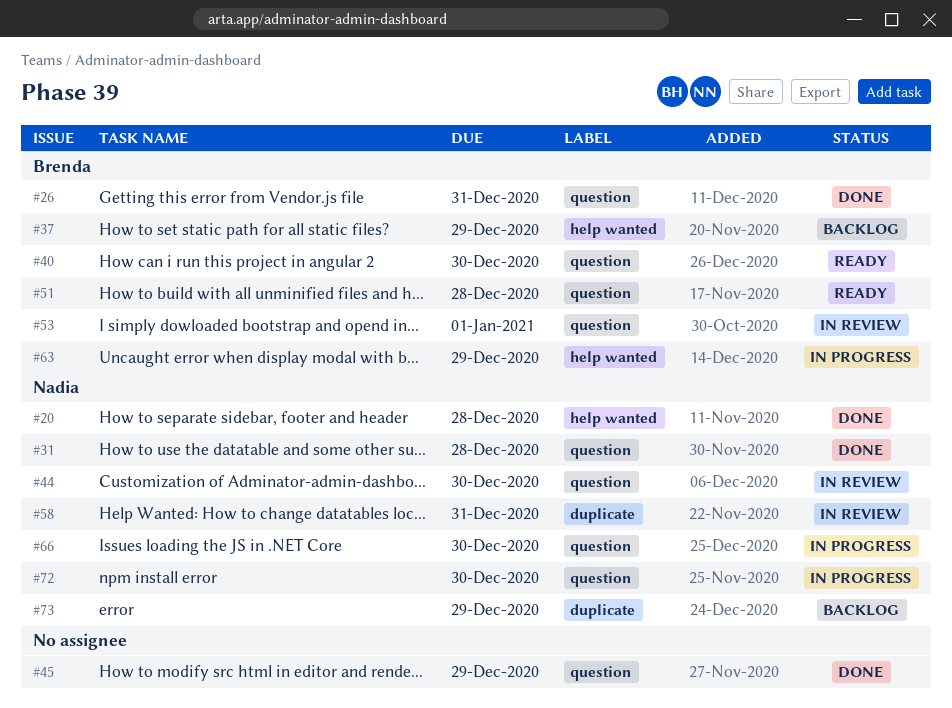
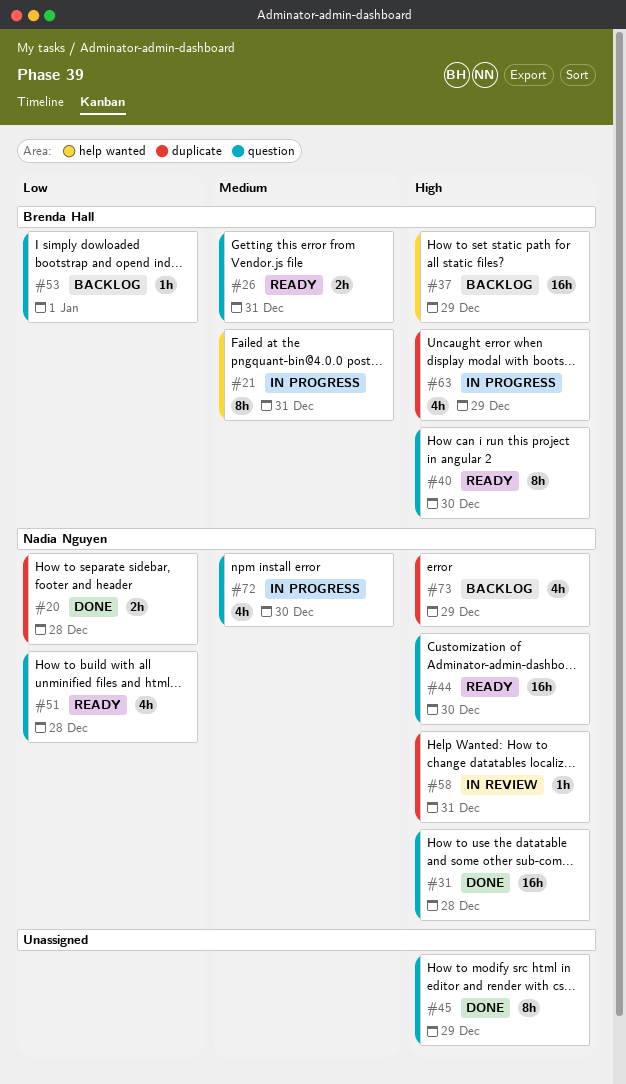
#20, label: help wanted -> duplicate
#21: none -> present
#26, status: Done -> Ready
#44, status: In review -> Ready
#51, owner: Brenda Hall -> Nadia Nguyen
#53, status: In review -> Backlog
#63, label: help wanted -> duplicate
#66: present -> none

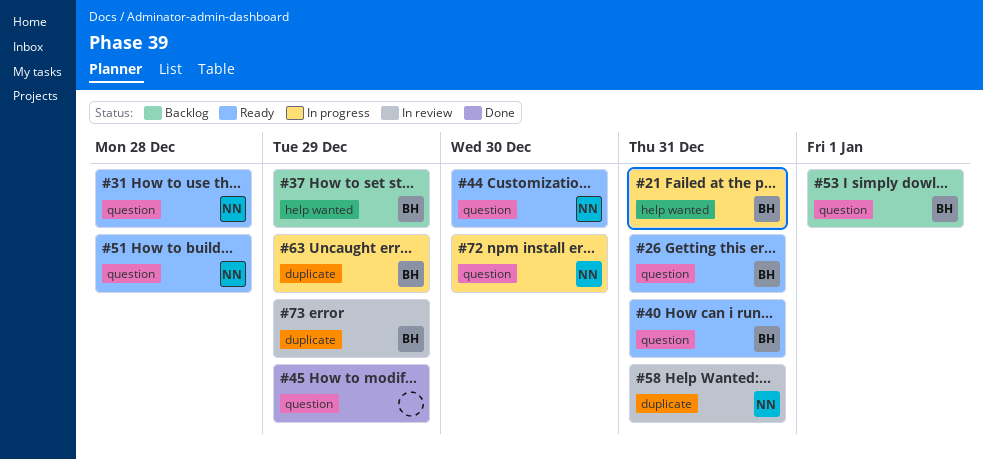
#20: present -> none
#31, status: Done -> Ready
#40, due: Dec 30 -> Dec 31
#73, status: Backlog -> In review
#73, owner: Nadia Nguyen -> Brenda Hall

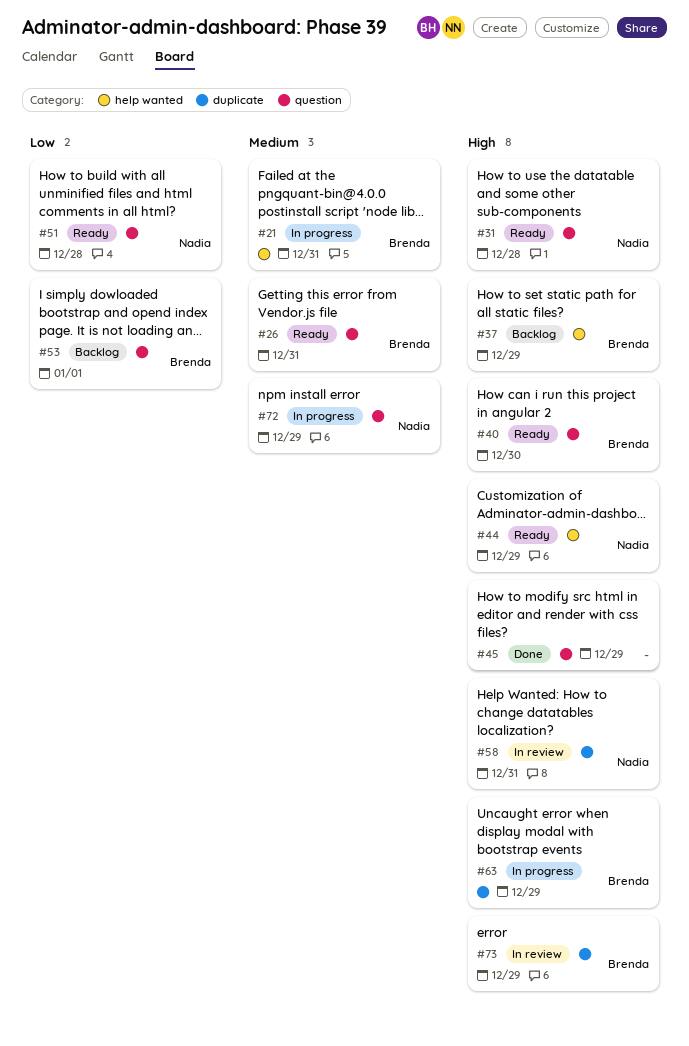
#40, due: Dec 31 -> Dec 30
#44, label: question -> help wanted
#44, due: Dec 30 -> Dec 29
#72, due: Dec 30 -> Dec 29

